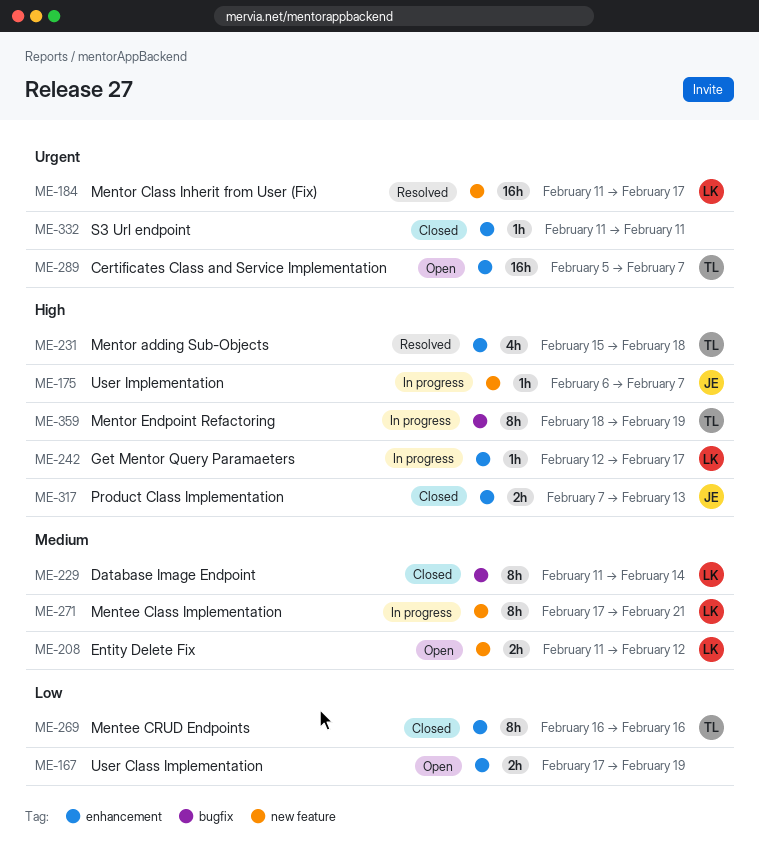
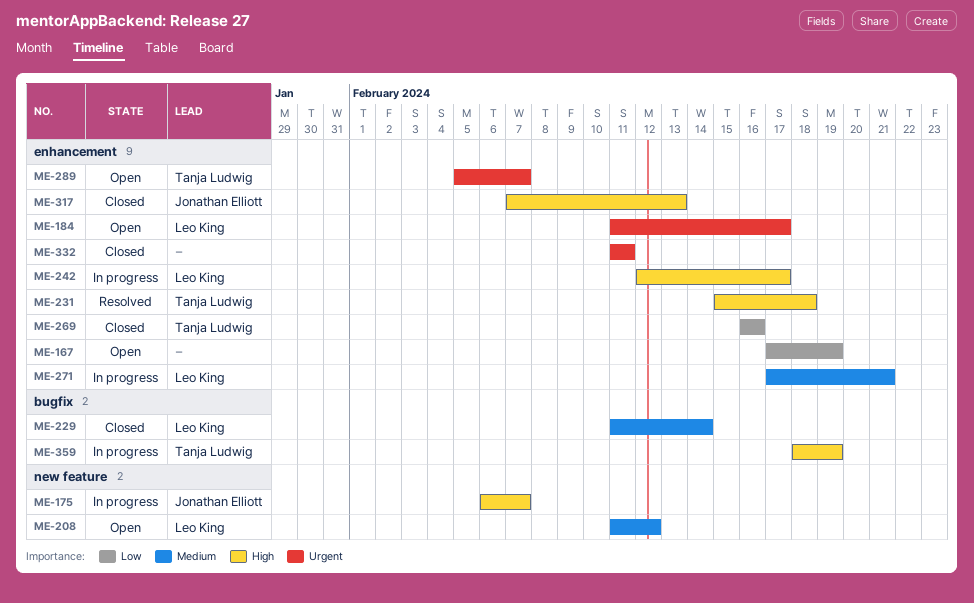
ME-184, status: Resolved -> Open
ME-184, label: new feature -> enhancement
ME-271, label: new feature -> enhancement

